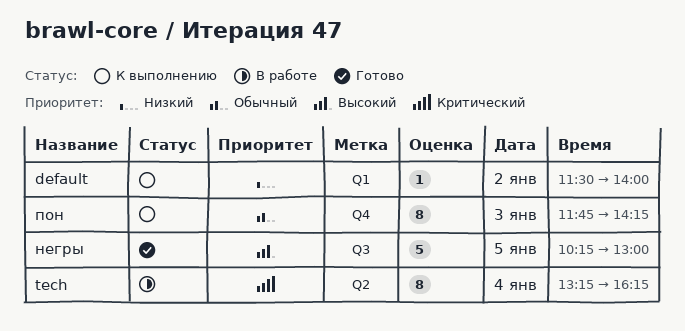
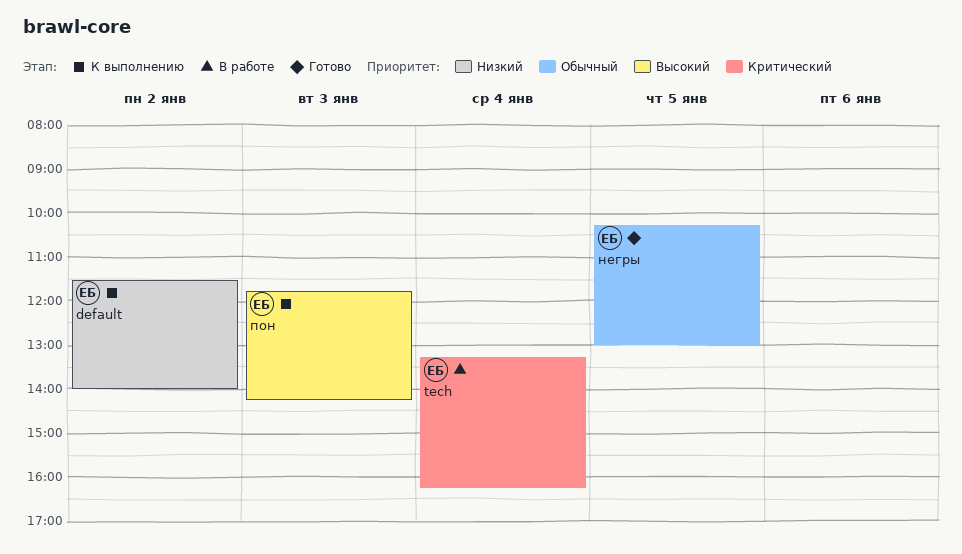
негры, priority: Высокий -> Обычный
пон, priority: Обычный -> Высокий

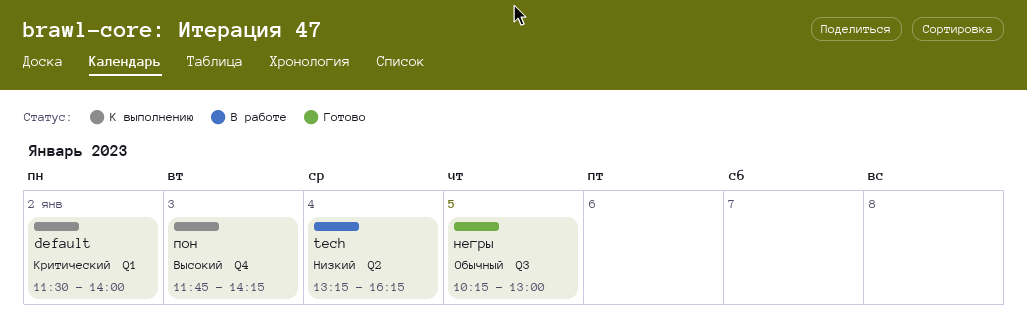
default, priority: Низкий -> Критический
tech, priority: Критический -> Низкий

